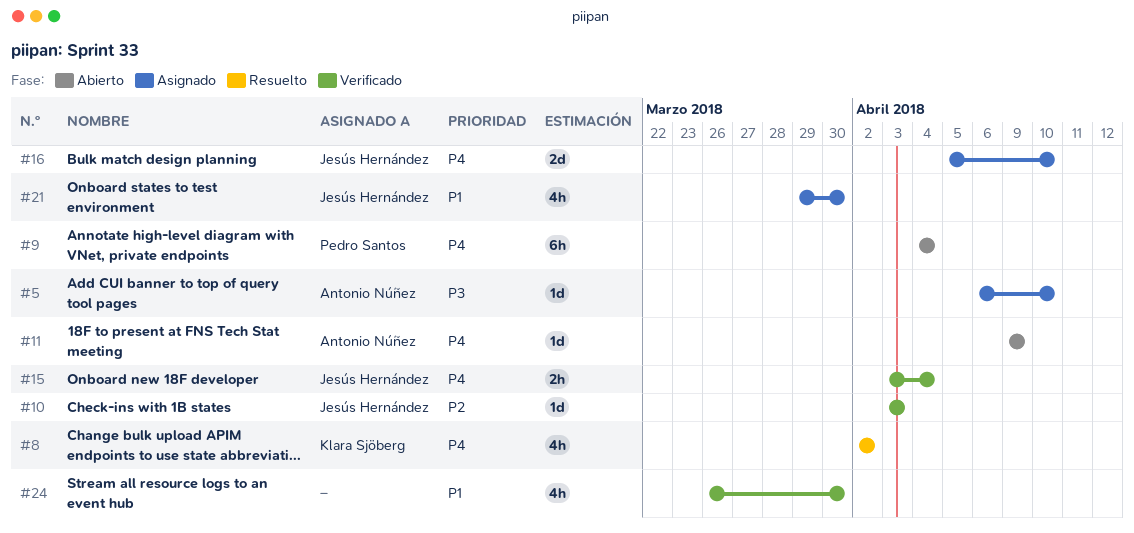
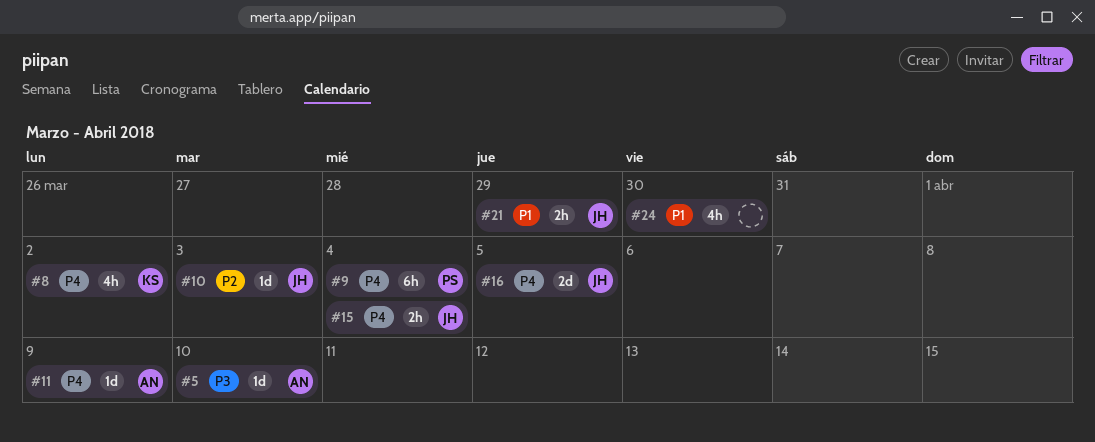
#16, due: Apr 10 -> Apr 5
#21, estimate: 4h -> 2h
#21, due: Mar 30 -> Mar 29

